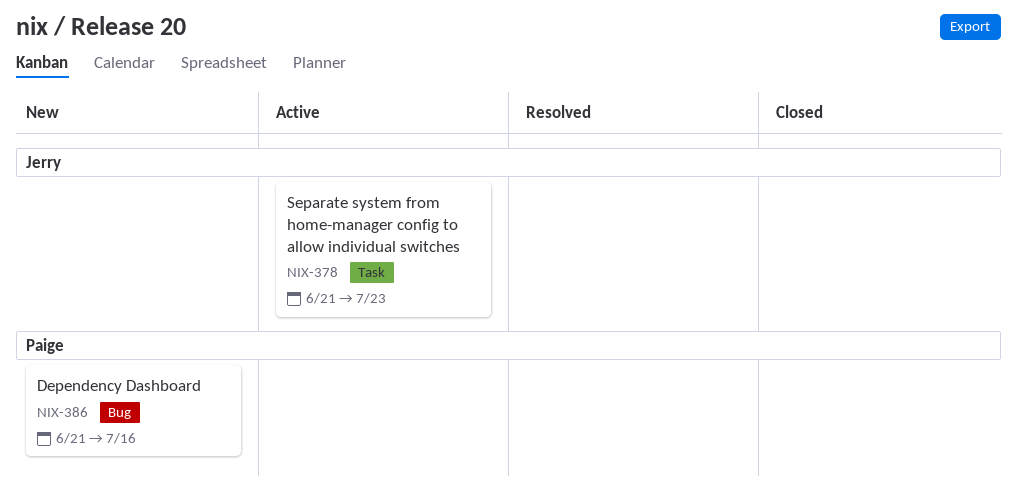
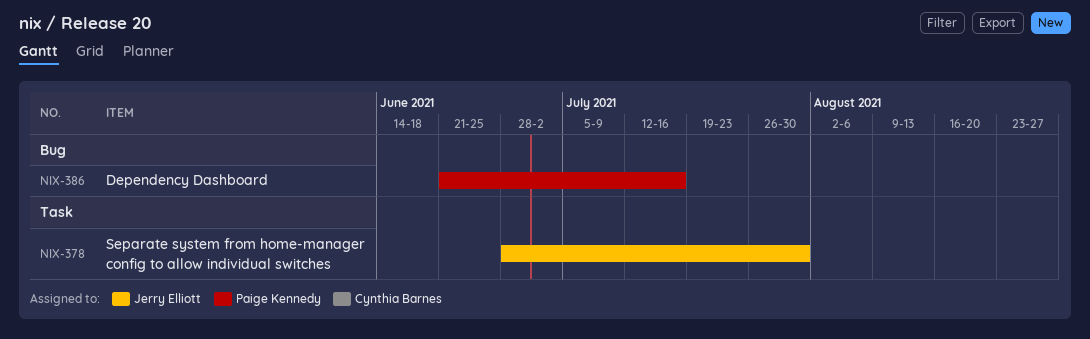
NIX-378, start: Jun 21 -> Jun 28
NIX-378, due: Jul 23 -> Jul 30

